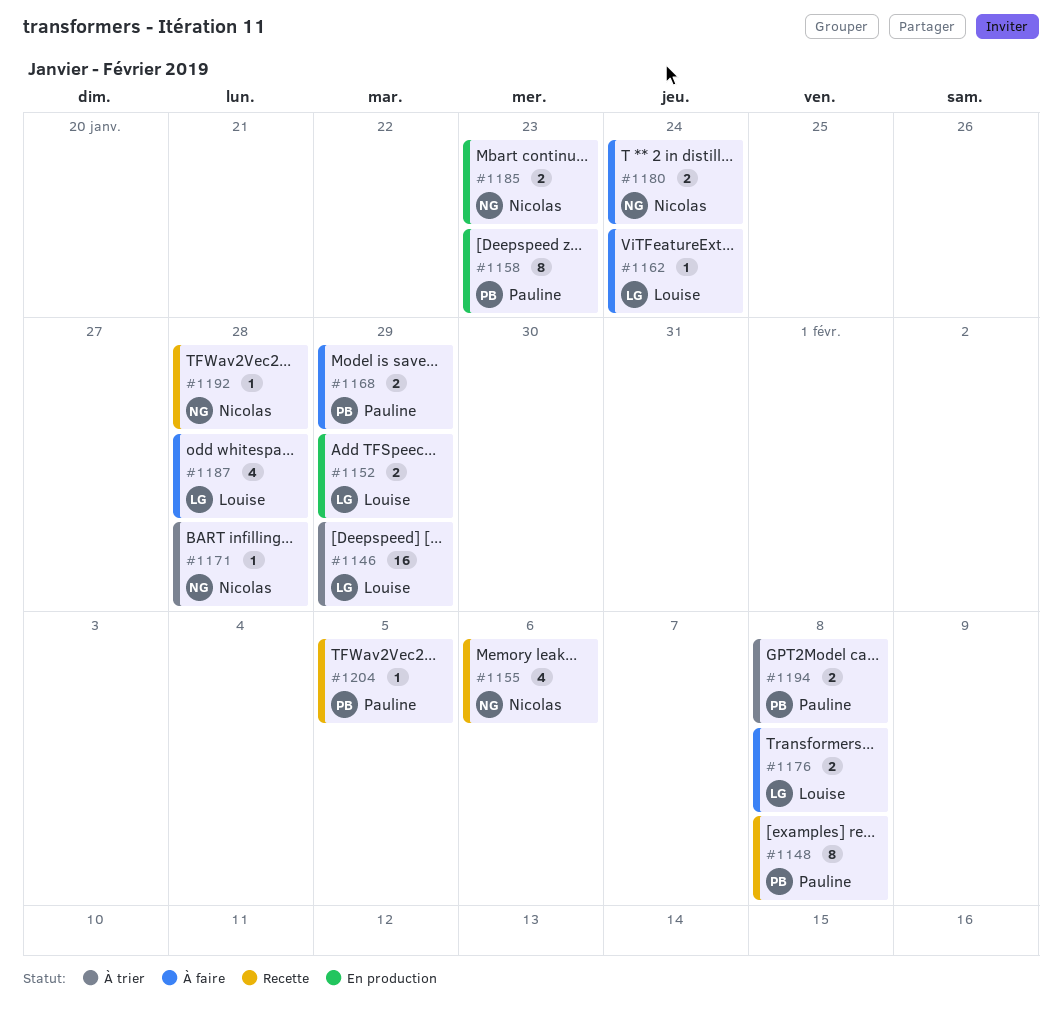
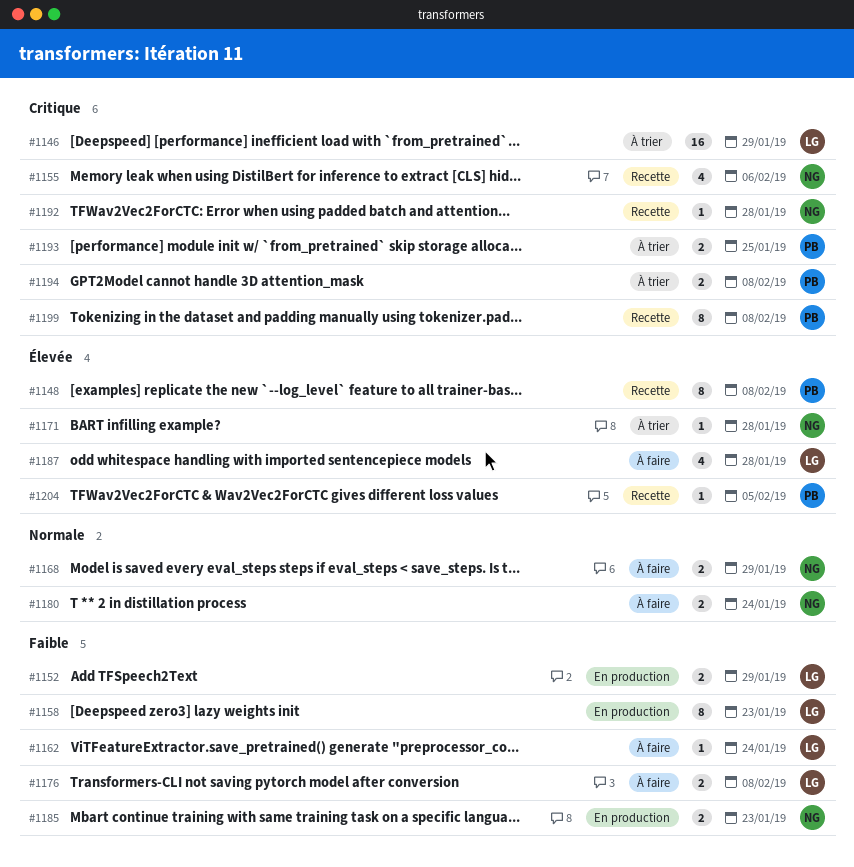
#1158, owner: Pauline -> Louise
#1168, owner: Pauline -> Nicolas
#1193: none -> present
#1199: none -> present

